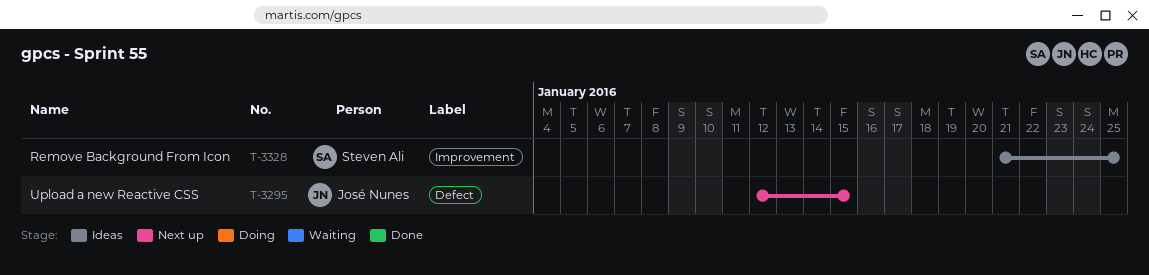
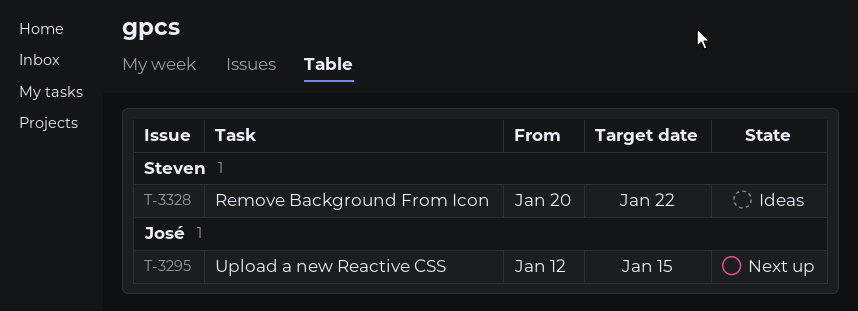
T-3328, start: Jan 21 -> Jan 20
T-3328, due: Jan 25 -> Jan 22

